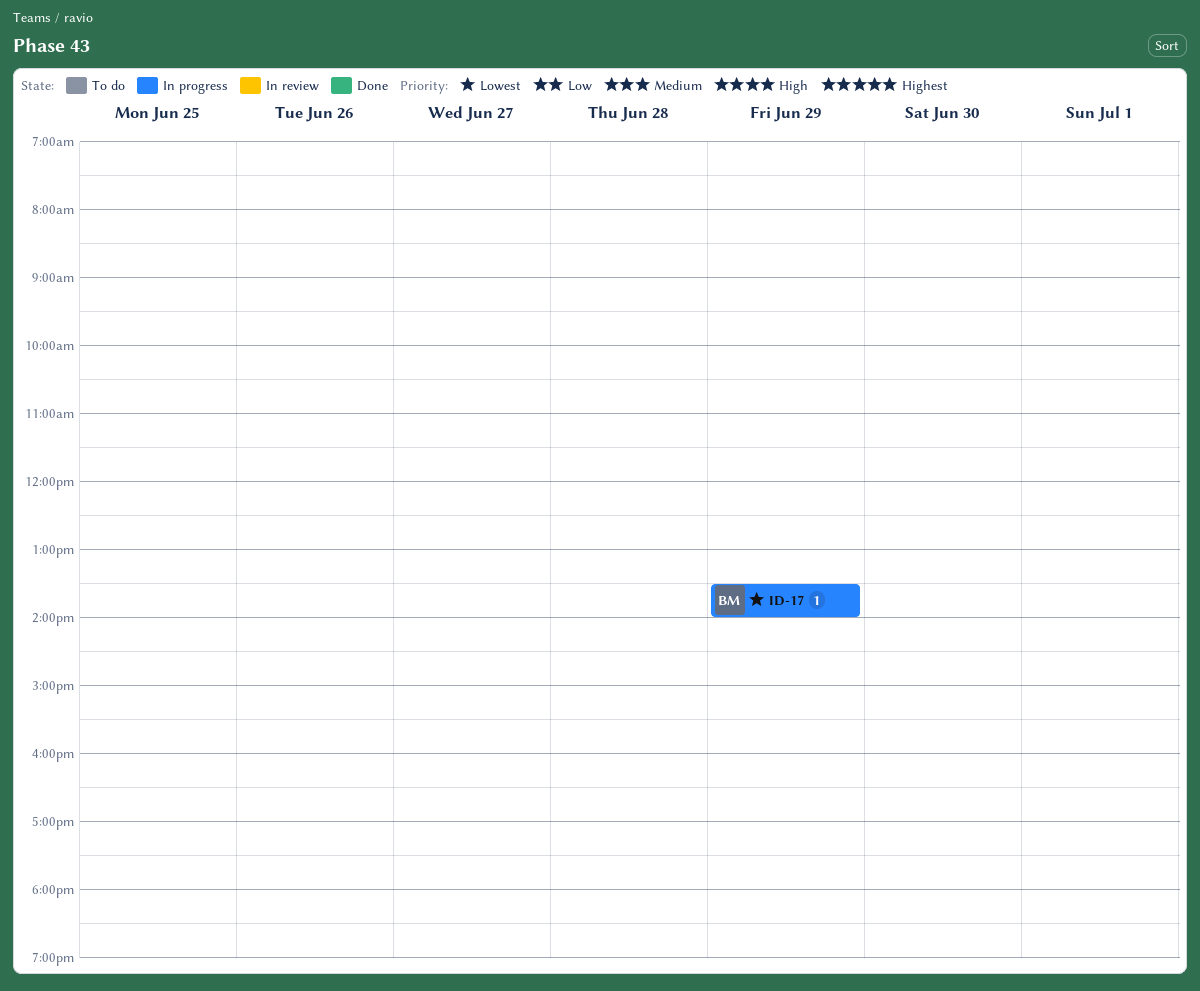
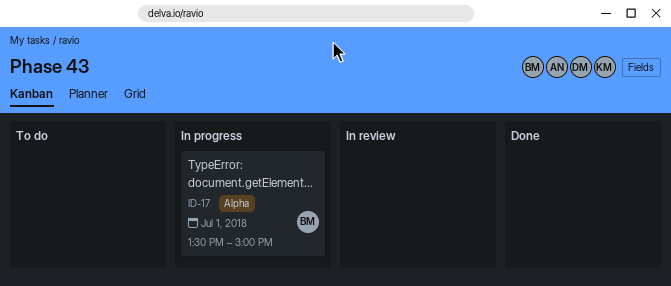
ID-17, day: Jun 29 -> Jul 1
ID-17, ends: 14:00 -> 15:00

